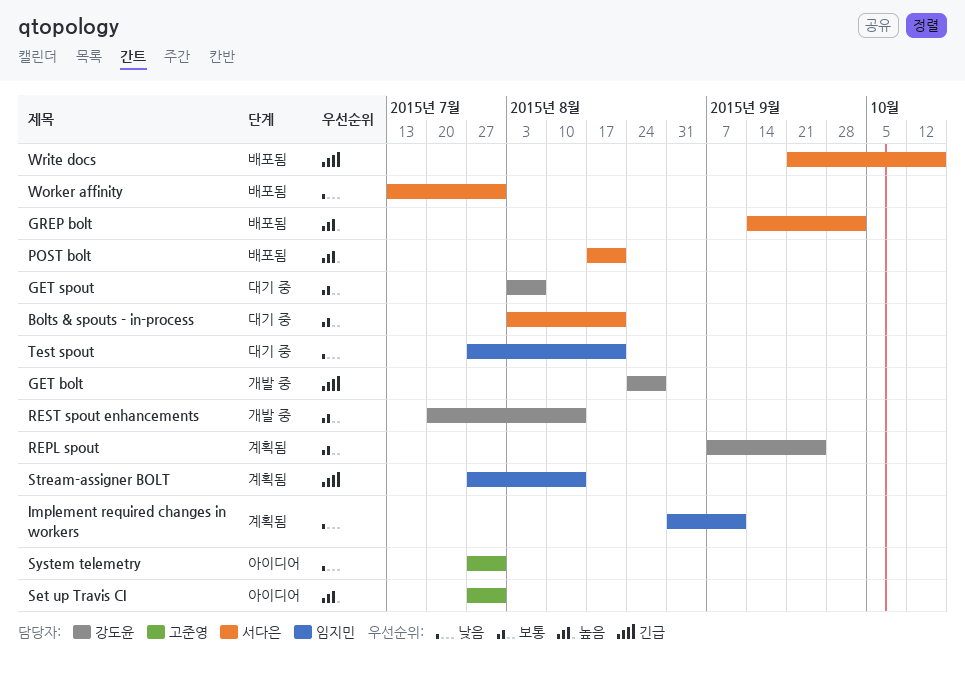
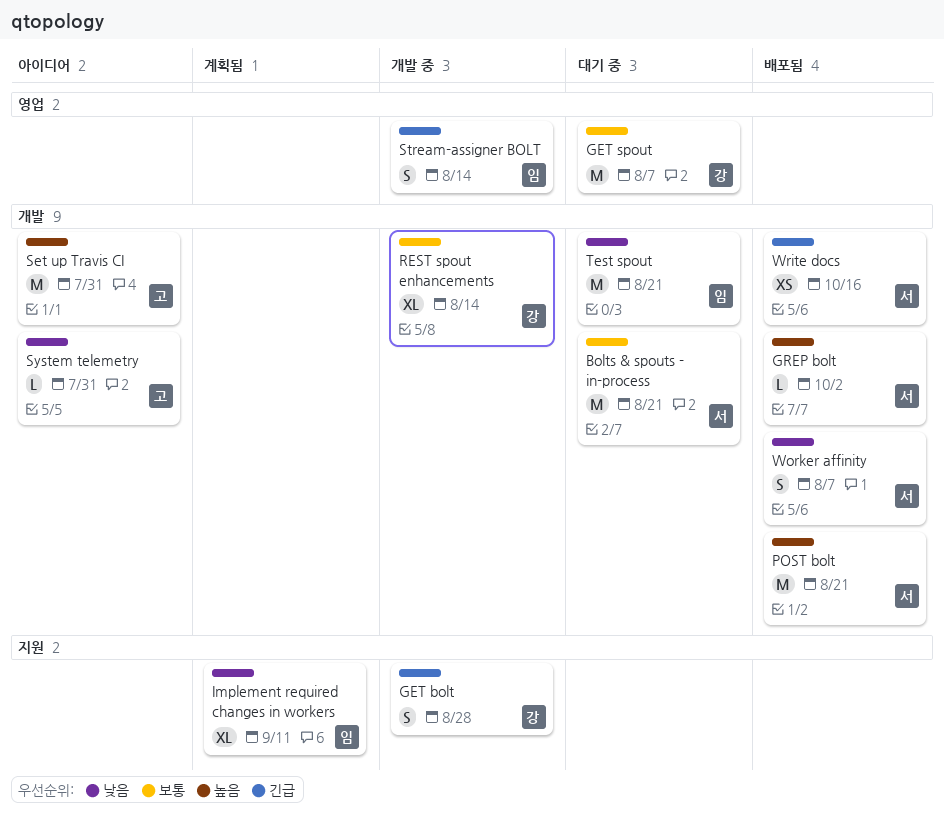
REPL spout: present -> none
Stream-assigner BOLT, status: 계획됨 -> 개발 중
Worker affinity, due: Jul 31 -> Aug 7

